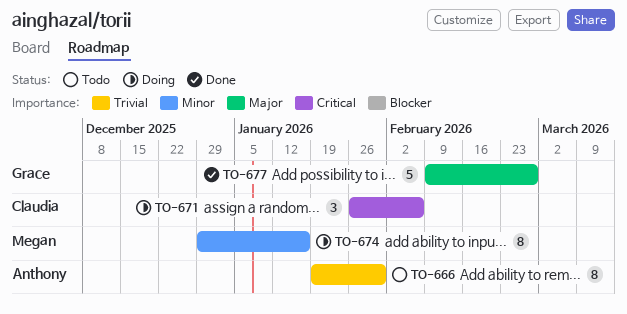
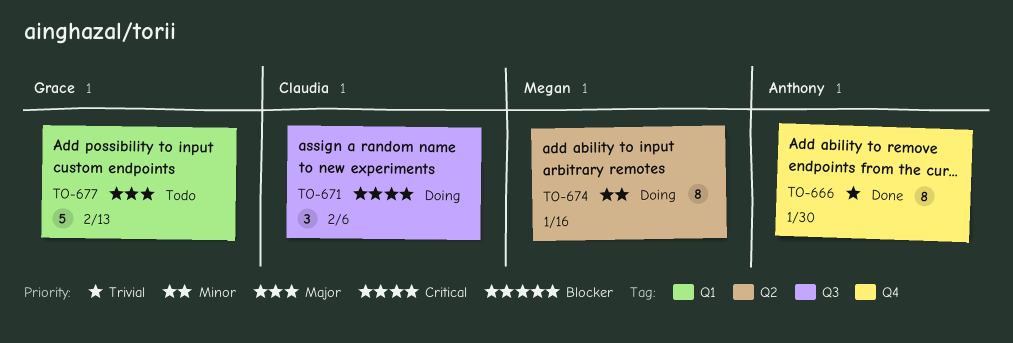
TO-666, status: Todo -> Done
TO-677, status: Done -> Todo
TO-677, due: Feb 27 -> Feb 13

